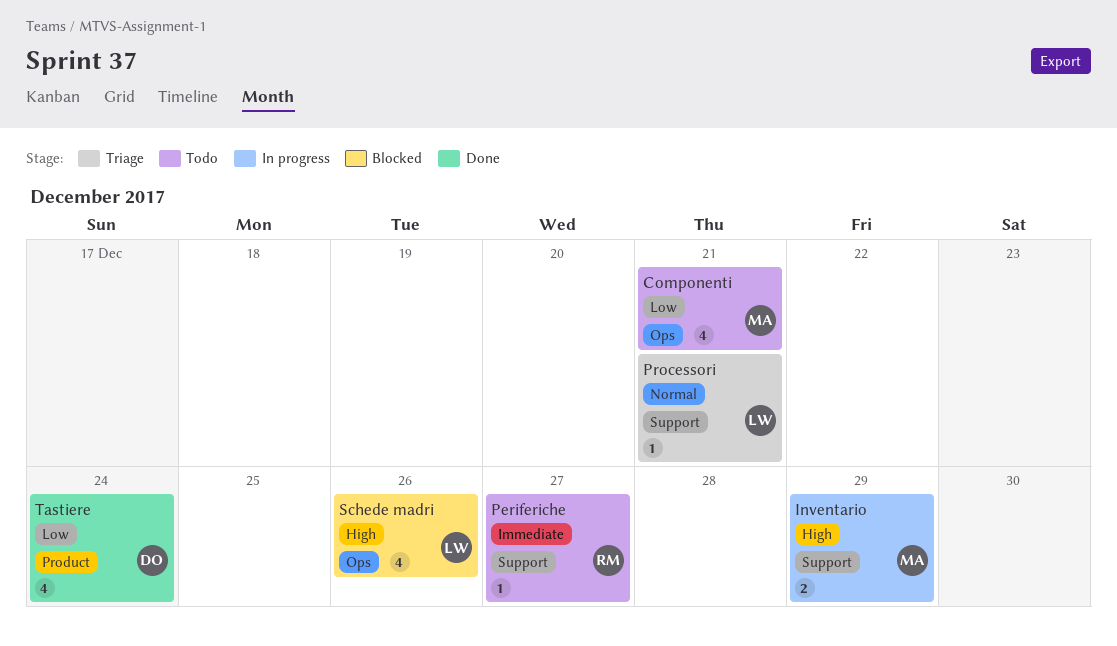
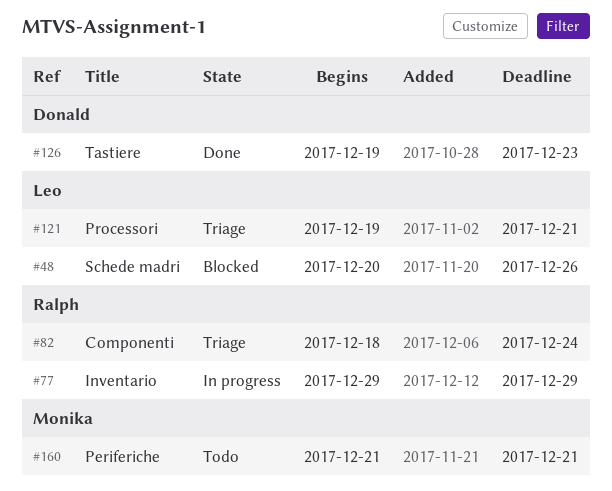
Componenti, status: Todo -> Triage
Componenti, owner: Monika -> Ralph
Componenti, due: Dec 21 -> Dec 24
Inventario, owner: Monika -> Ralph
Periferiche, owner: Ralph -> Monika
Periferiche, due: Dec 27 -> Dec 21
Tastiere, due: Dec 24 -> Dec 23

